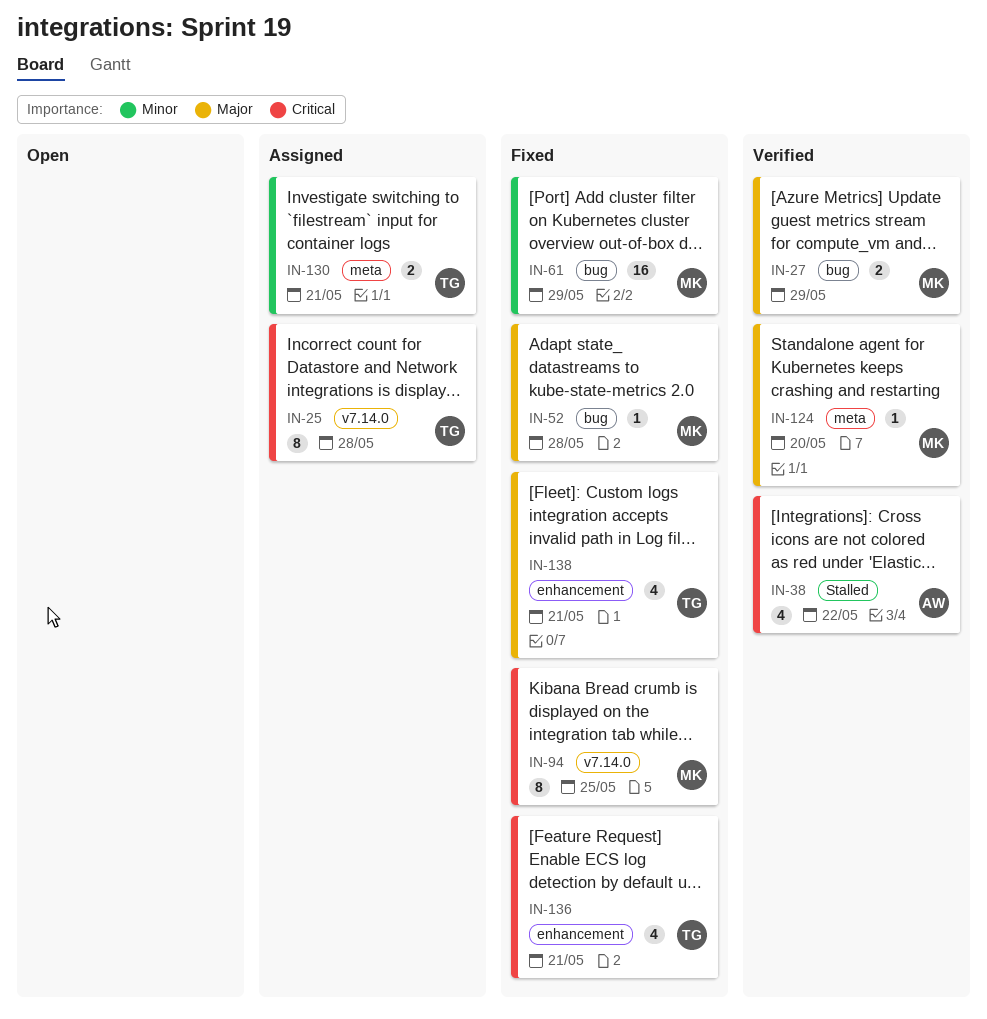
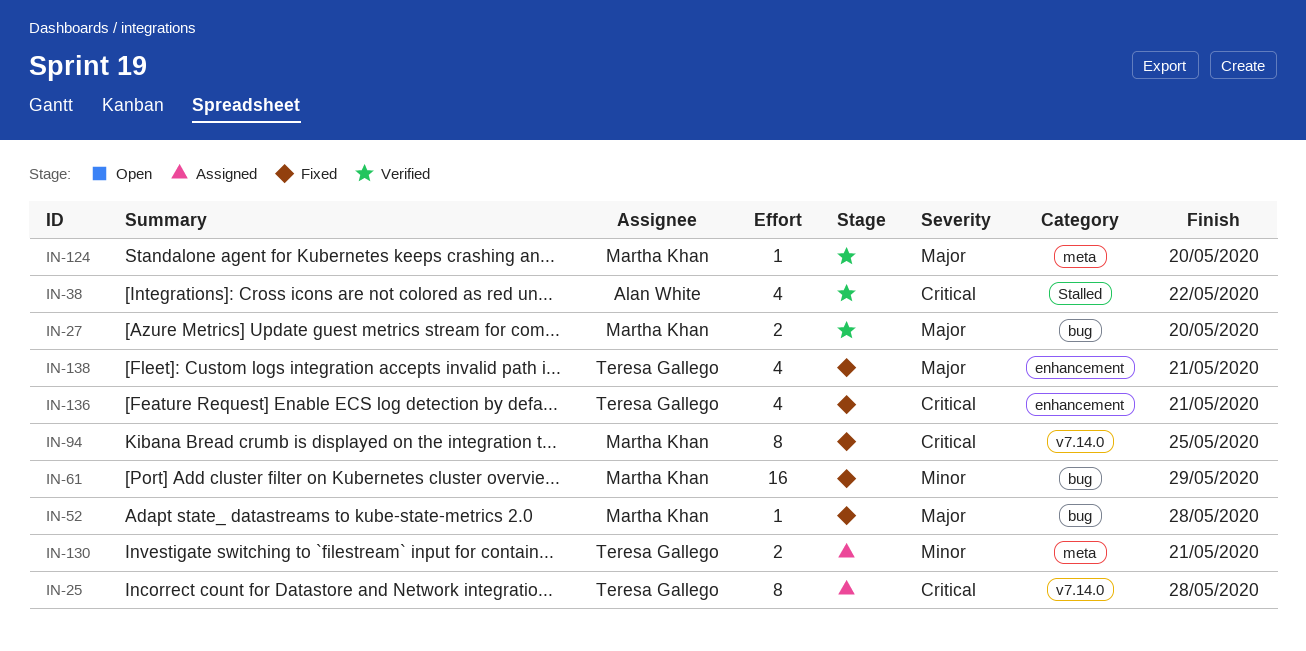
IN-27, due: May 29 -> May 20

